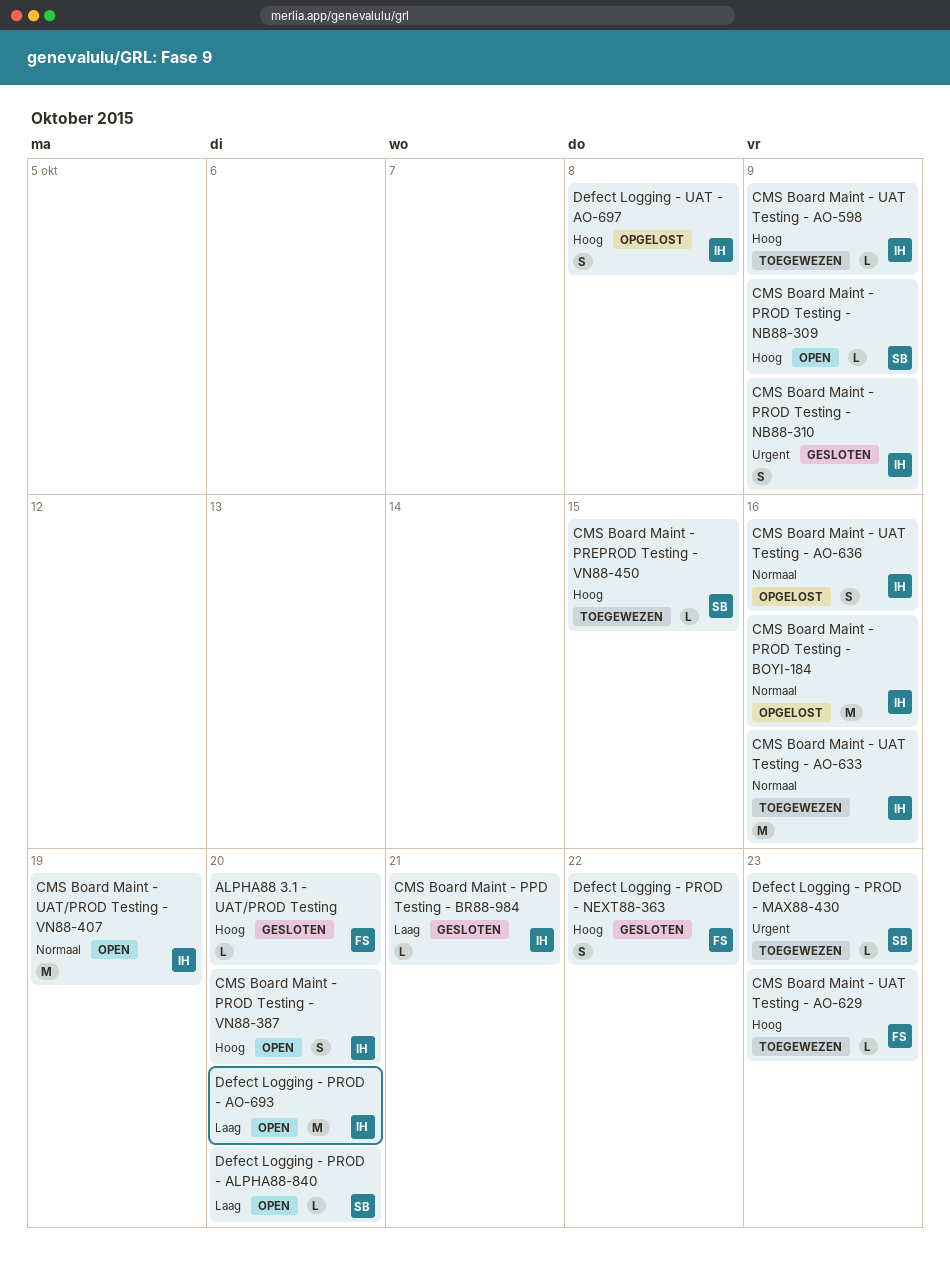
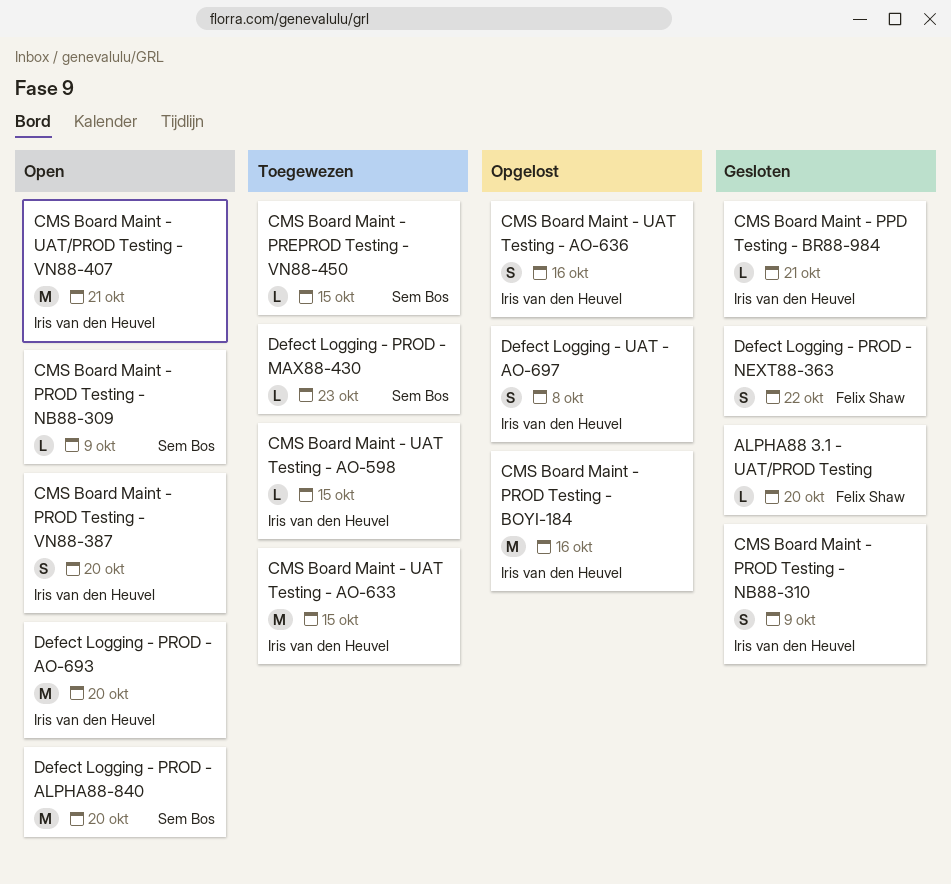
CMS Board Maint - UAT Testing - AO-598, due: Oct 9 -> Oct 15
CMS Board Maint - UAT Testing - AO-629: present -> none
CMS Board Maint - UAT Testing - AO-633, due: Oct 16 -> Oct 15
CMS Board Maint - UAT/PROD Testing - VN88-407, due: Oct 19 -> Oct 21
Defect Logging - PROD - ALPHA88-840, estimate: L -> M

